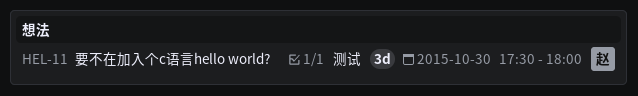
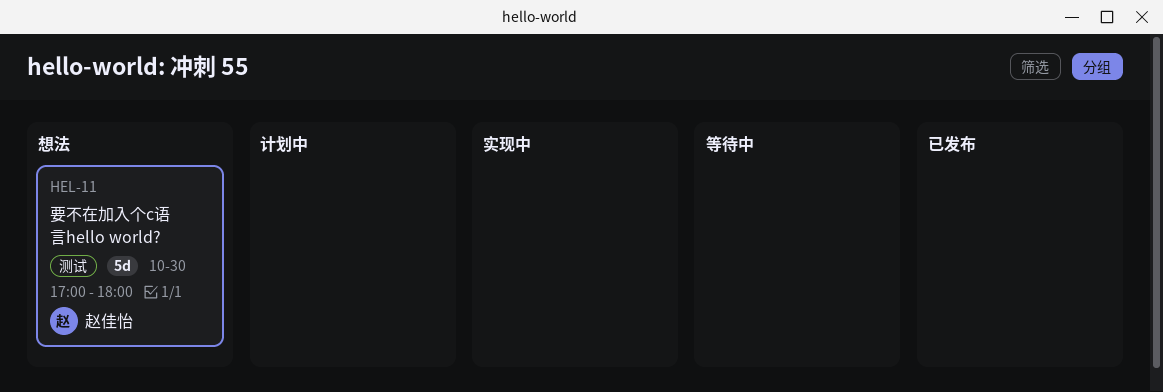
HEL-11, estimate: 3d -> 5d
HEL-11, begins: 17:30 -> 17:00

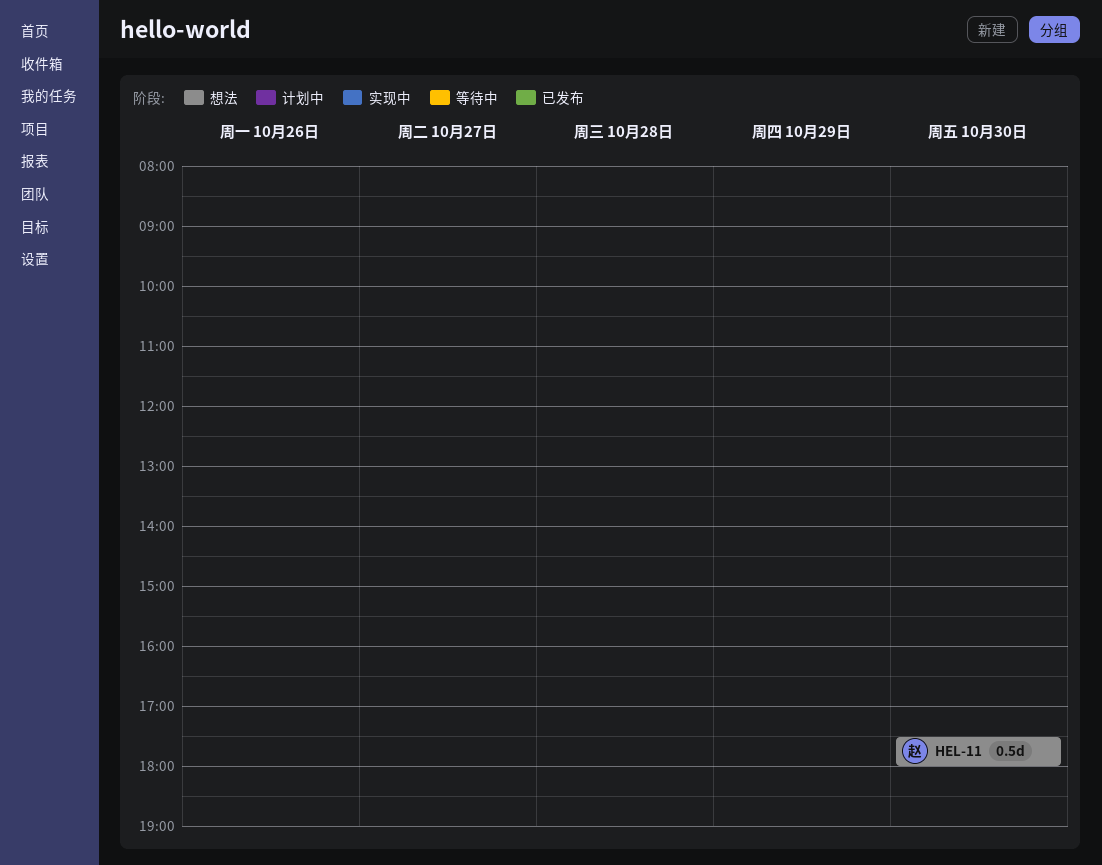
HEL-11, estimate: 5d -> 0.5d
HEL-11, begins: 17:00 -> 17:30

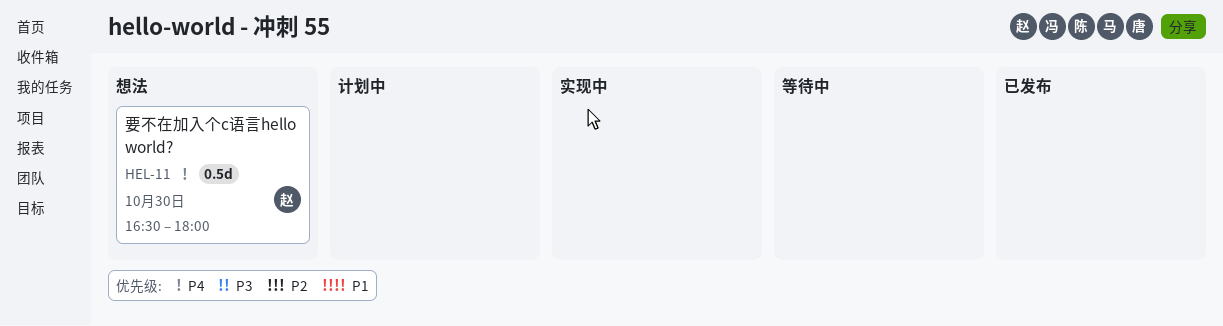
HEL-11, begins: 17:30 -> 16:30

